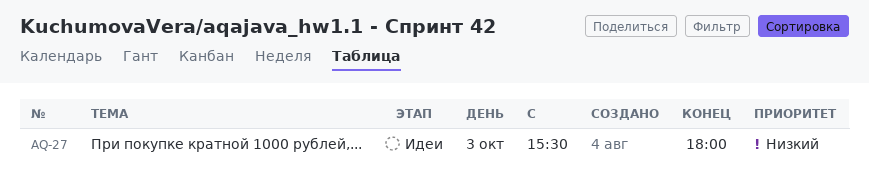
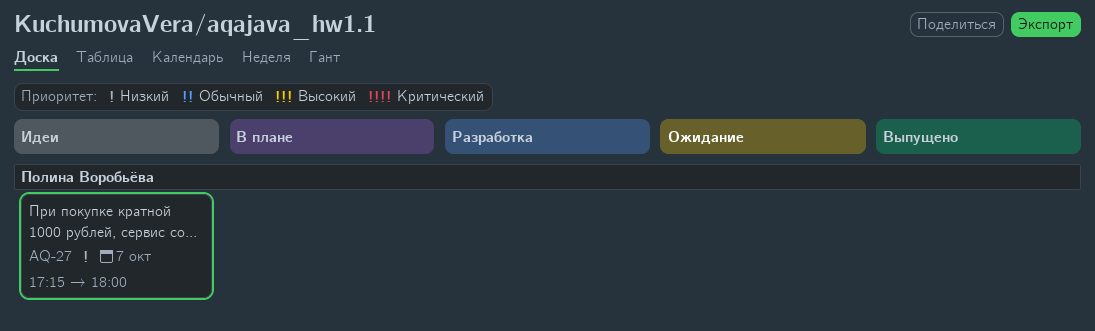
AQ-27, day: Oct 3 -> Oct 7
AQ-27, begins: 15:30 -> 17:15

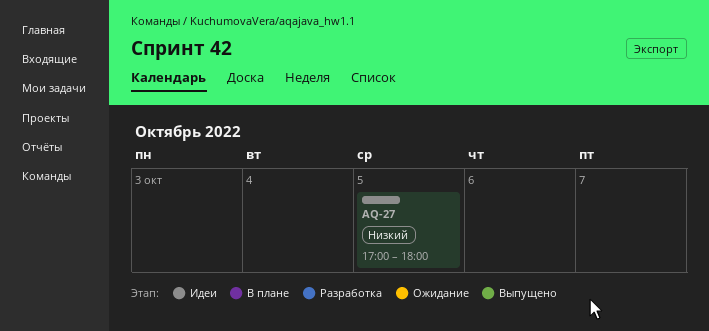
AQ-27, day: Oct 7 -> Oct 5
AQ-27, begins: 17:15 -> 17:00

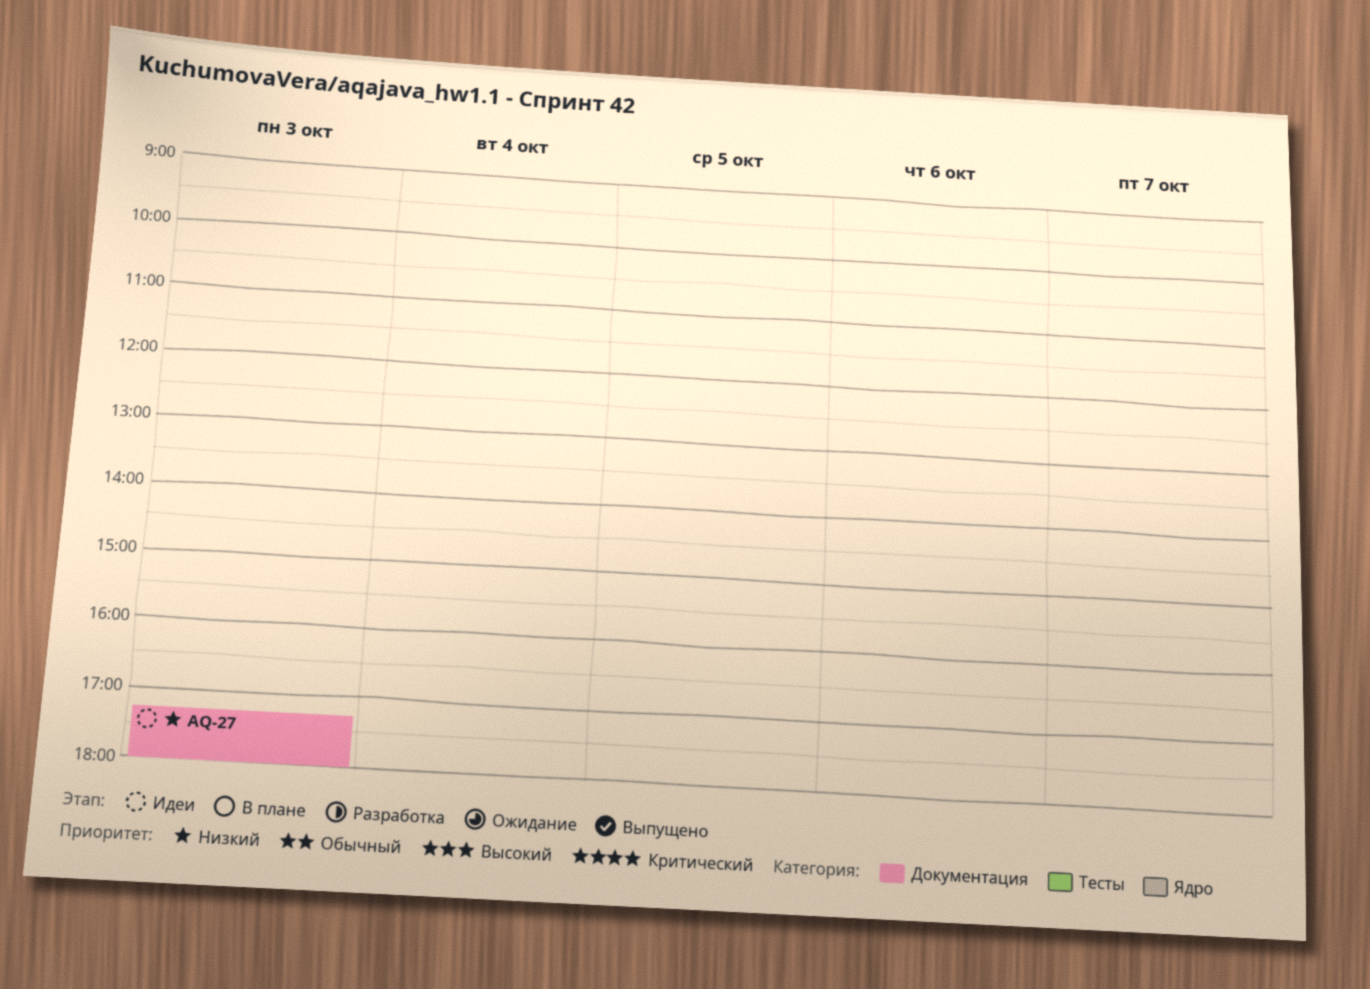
AQ-27, day: Oct 5 -> Oct 3
AQ-27, begins: 17:00 -> 17:15

